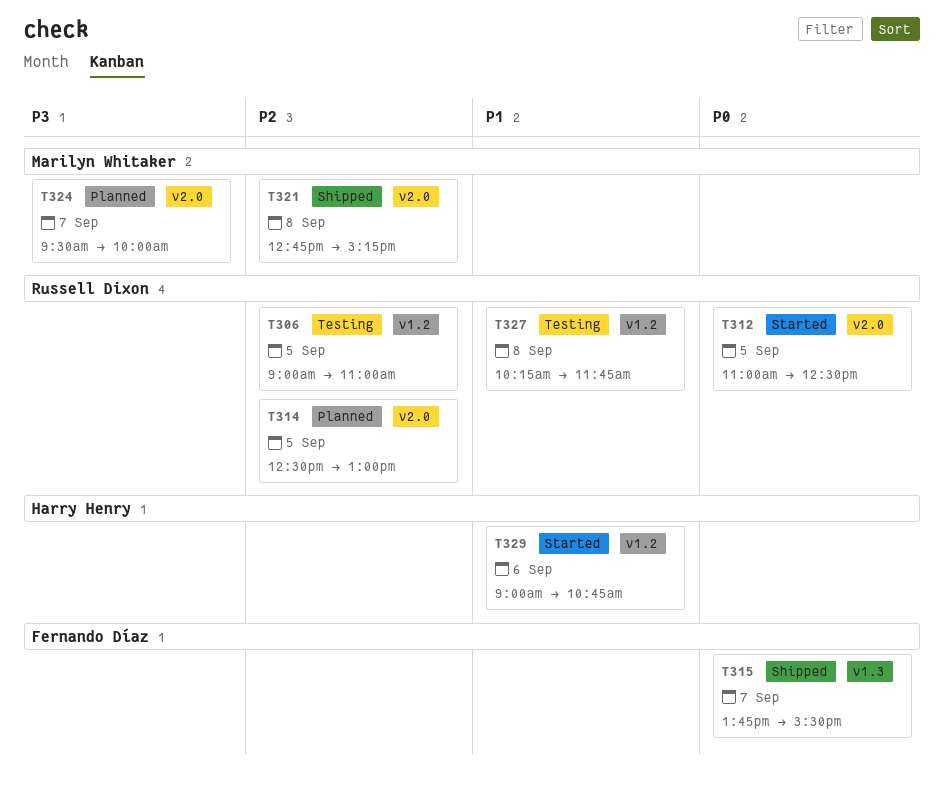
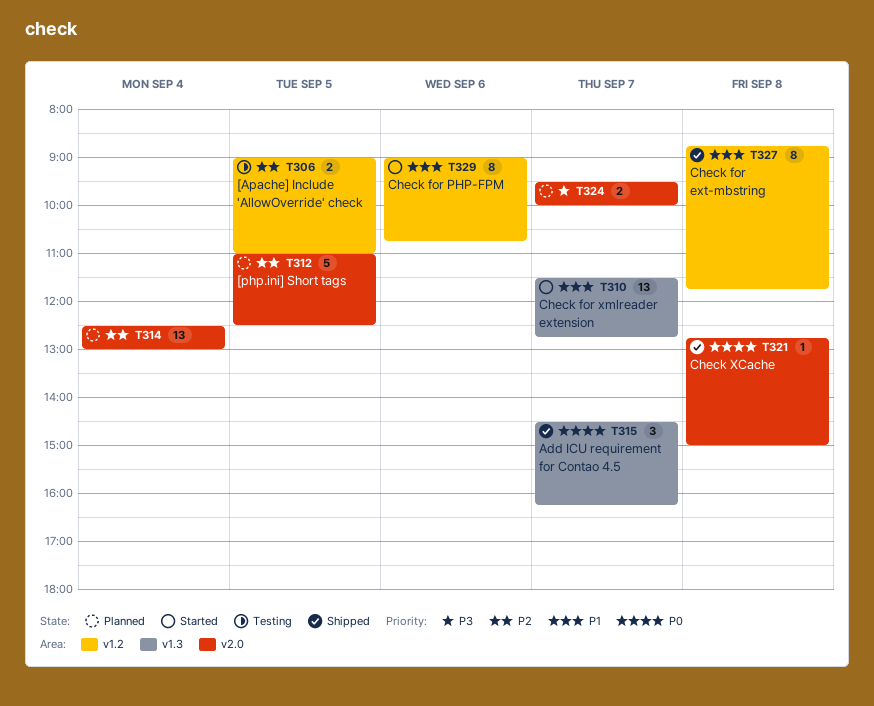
T310: none -> present
T312, status: Started -> Planned
T312, priority: P0 -> P2
T314, day: Sep 5 -> Sep 4
T315, begins: 13:45 -> 14:30
T315, ends: 15:30 -> 16:15
T321, priority: P2 -> P0
T321, ends: 15:15 -> 15:00
T327, status: Testing -> Shipped
T327, begins: 10:15 -> 08:45

